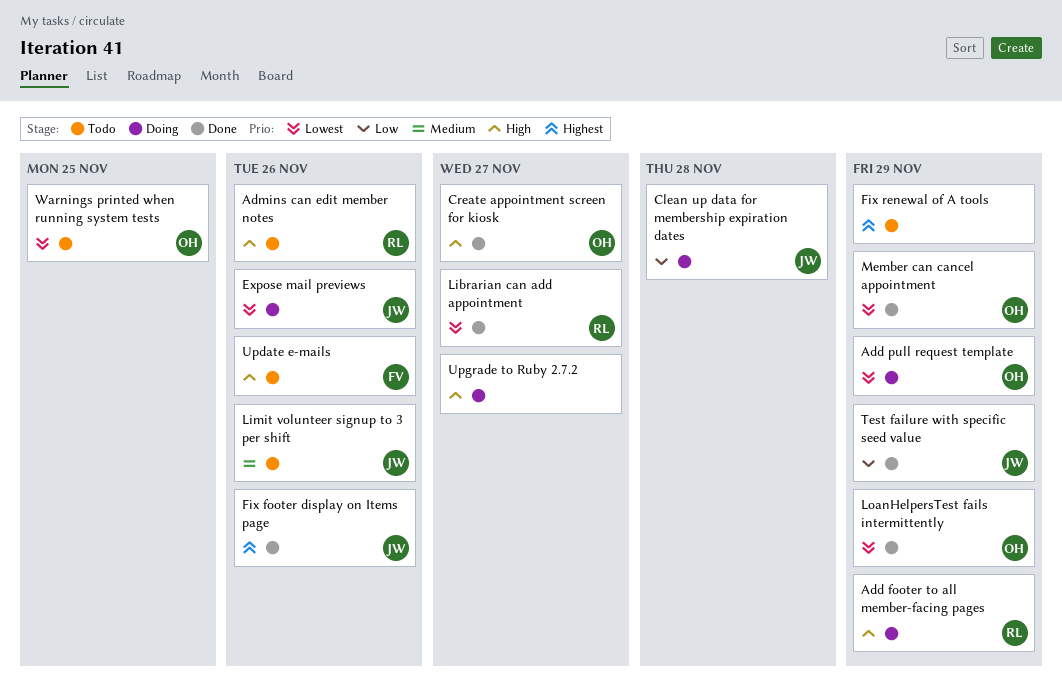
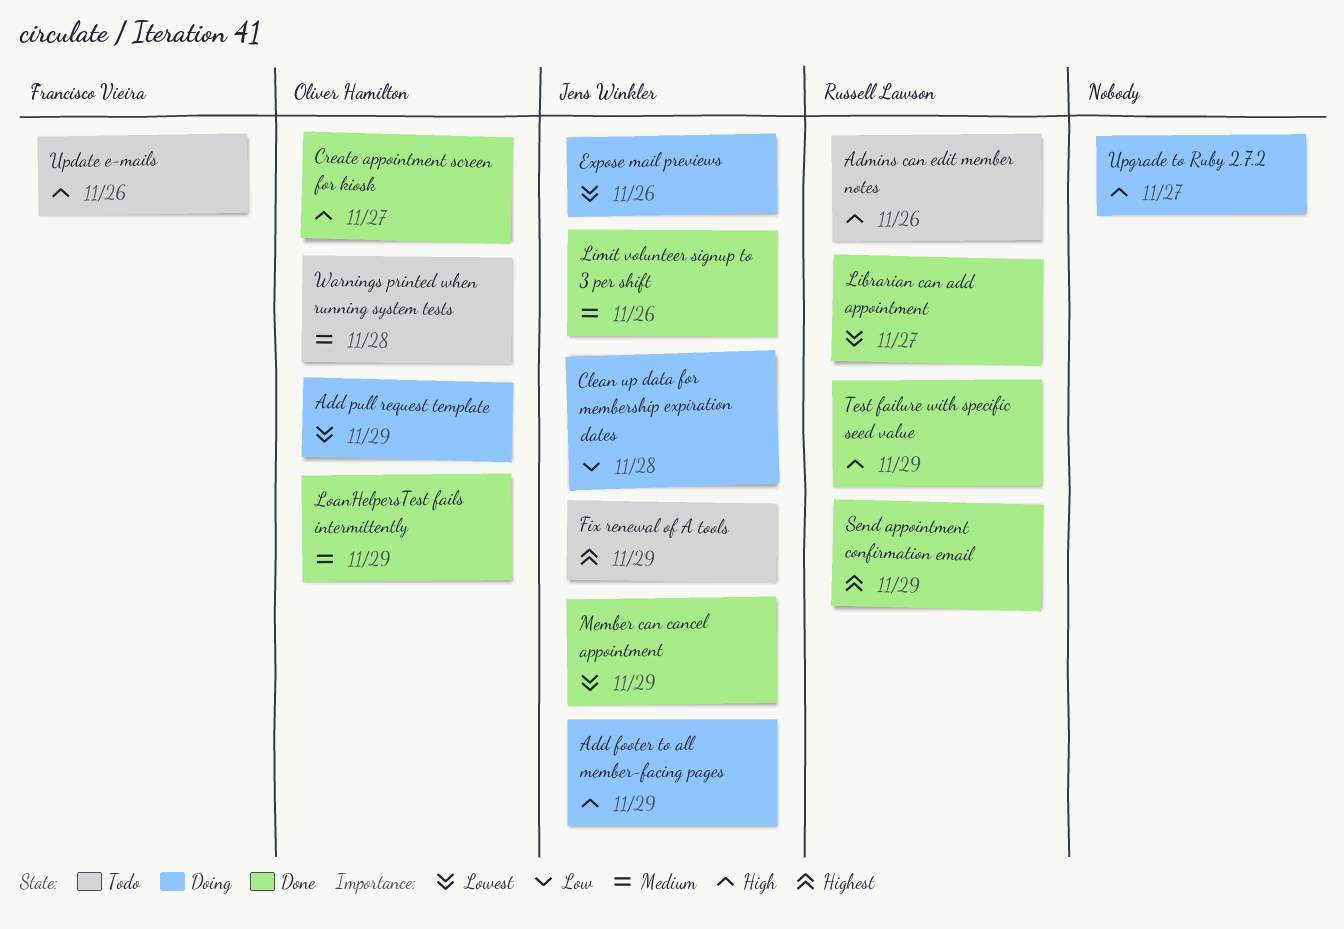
Add footer to all member-facing pages, owner: Russell Lawson -> Jens Winkler
Fix footer display on Items page: present -> none
Fix renewal of A tools, owner: none -> Jens Winkler
Limit volunteer signup to 3 per shift, status: Todo -> Done
LoanHelpersTest fails intermittently, priority: Lowest -> Medium
Member can cancel appointment, owner: Oliver Hamilton -> Jens Winkler
Send appointment confirmation email: none -> present
Test failure with specific seed value, owner: Jens Winkler -> Russell Lawson
Test failure with specific seed value, priority: Low -> High
Warnings printed when running system tests, priority: Lowest -> Medium
Warnings printed when running system tests, due: Nov 25 -> Nov 28

